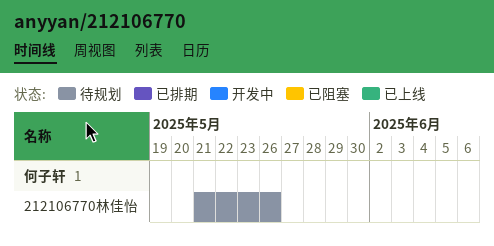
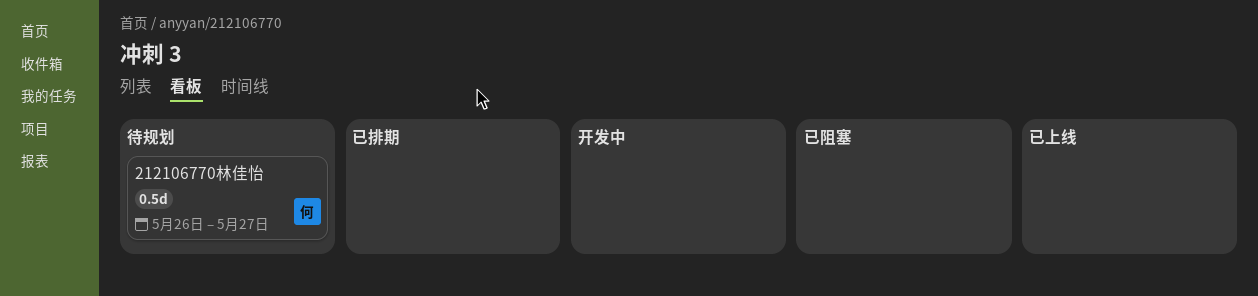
212106770林佳怡, start: May 21 -> May 26
212106770林佳怡, due: May 26 -> May 27

